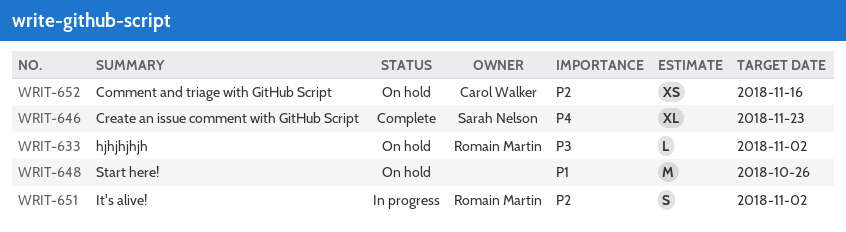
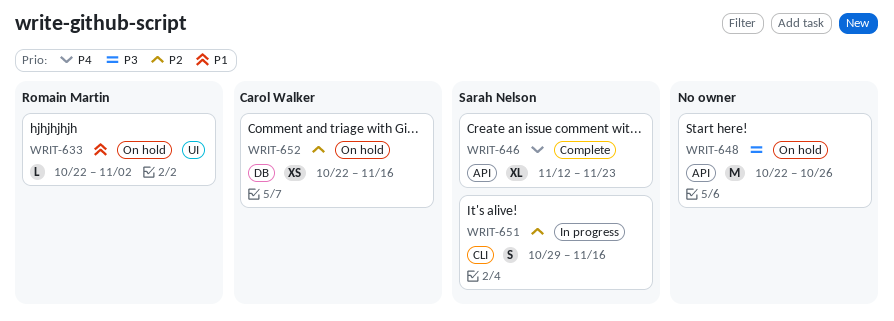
WRIT-633, priority: P3 -> P1
WRIT-648, priority: P1 -> P3
WRIT-651, owner: Romain Martin -> Sarah Nelson
WRIT-651, due: Nov 2 -> Nov 16

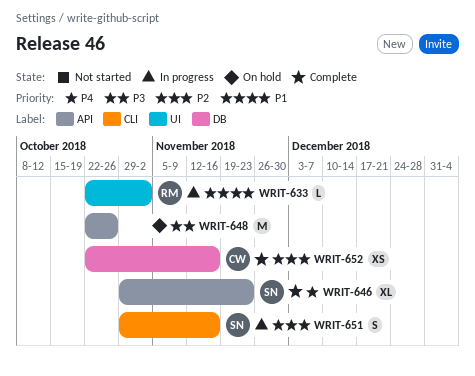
WRIT-633, status: On hold -> In progress
WRIT-646, start: Nov 12 -> Oct 29
WRIT-652, status: On hold -> Complete

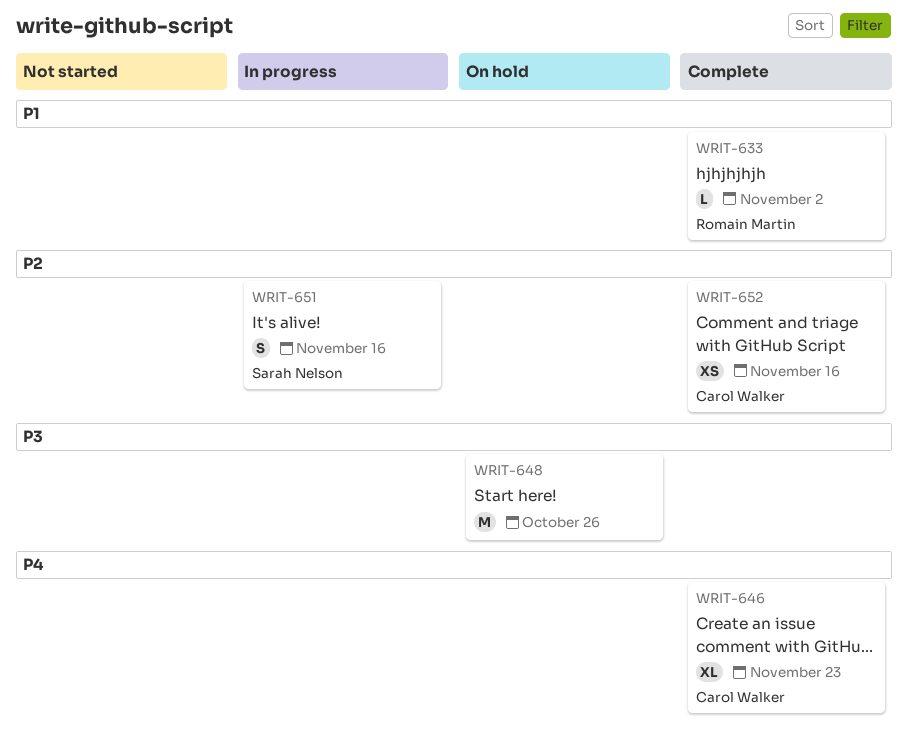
WRIT-633, status: In progress -> Complete
WRIT-646, owner: Sarah Nelson -> Carol Walker

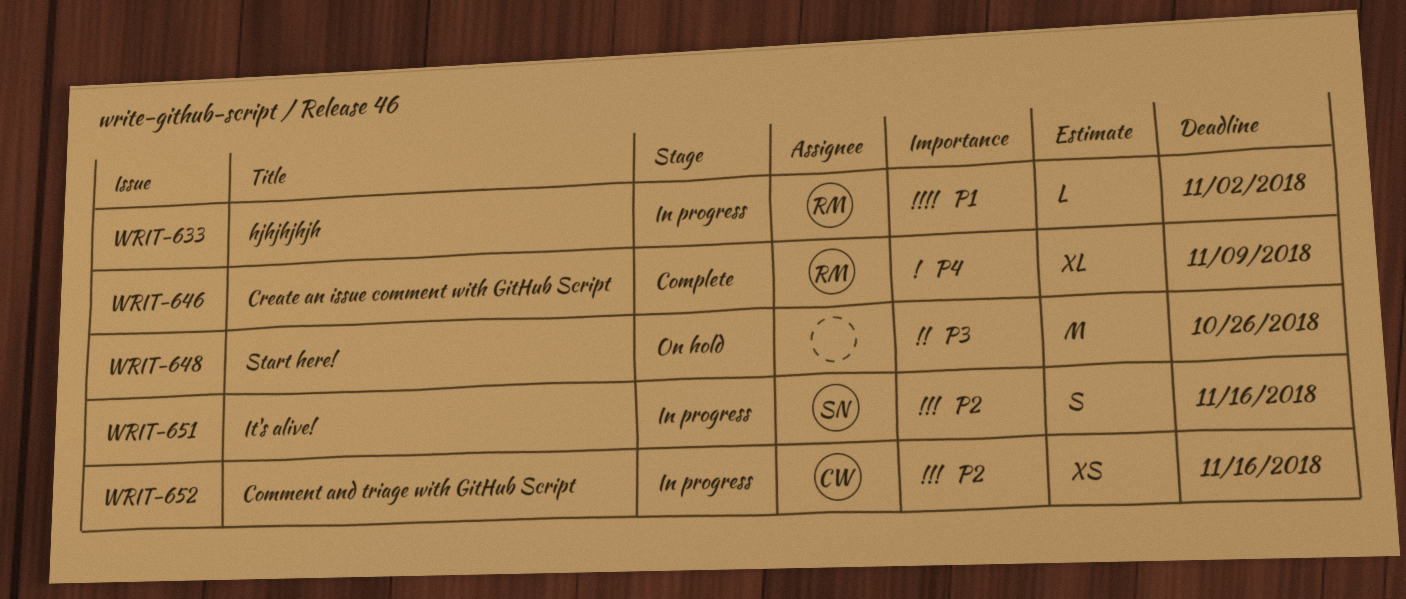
WRIT-633, status: Complete -> In progress
WRIT-646, owner: Carol Walker -> Romain Martin
WRIT-646, due: Nov 23 -> Nov 9
WRIT-652, status: Complete -> In progress

